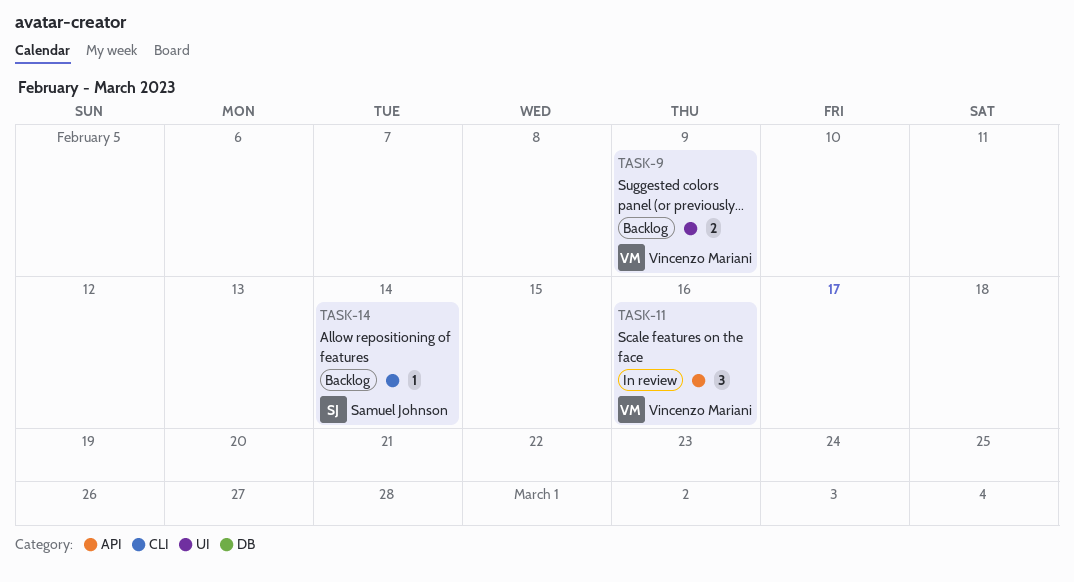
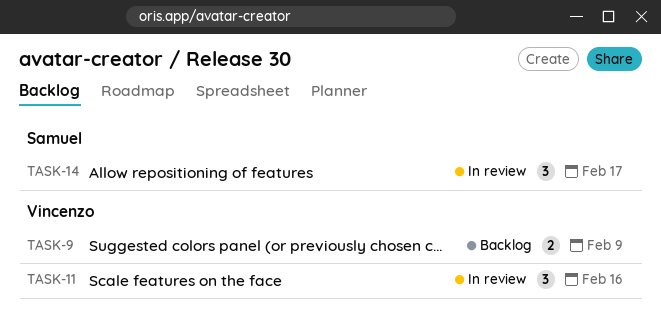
TASK-14, status: Backlog -> In review
TASK-14, estimate: 1 -> 3
TASK-14, due: Feb 14 -> Feb 17

